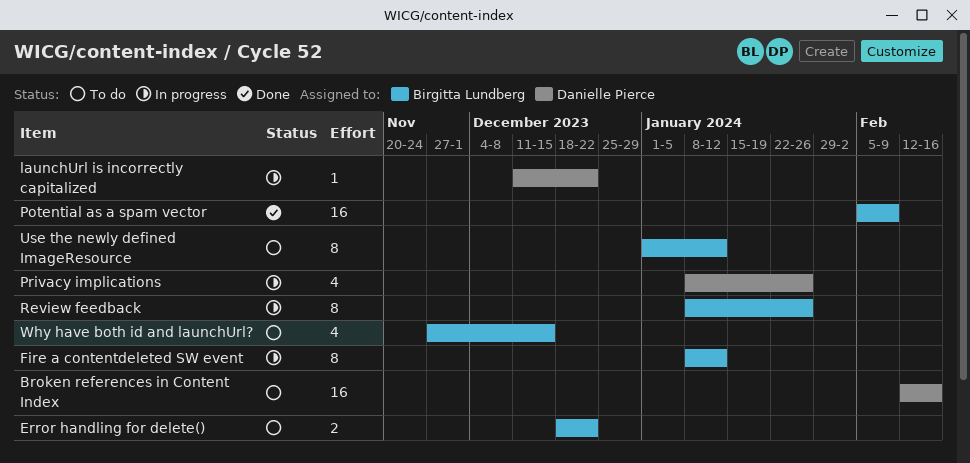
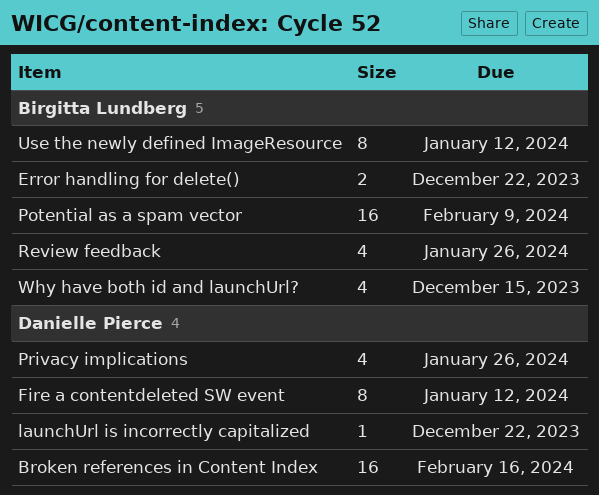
Fire a contentdeleted SW event, owner: Birgitta Lundberg -> Danielle Pierce
Review feedback, estimate: 8 -> 4

